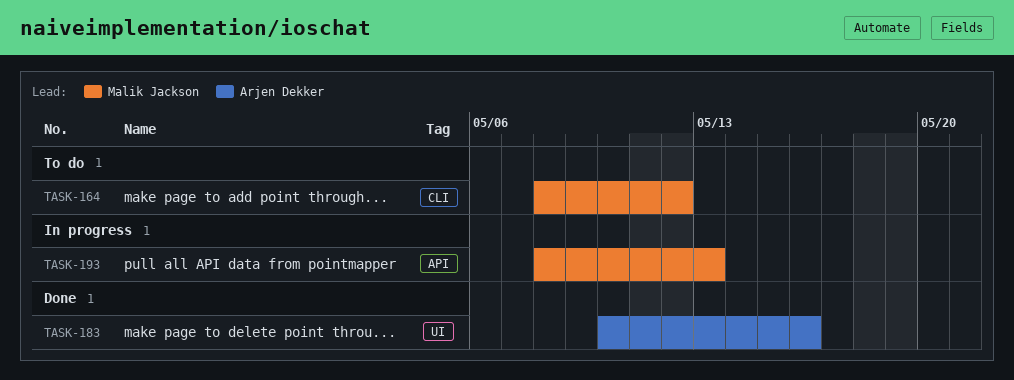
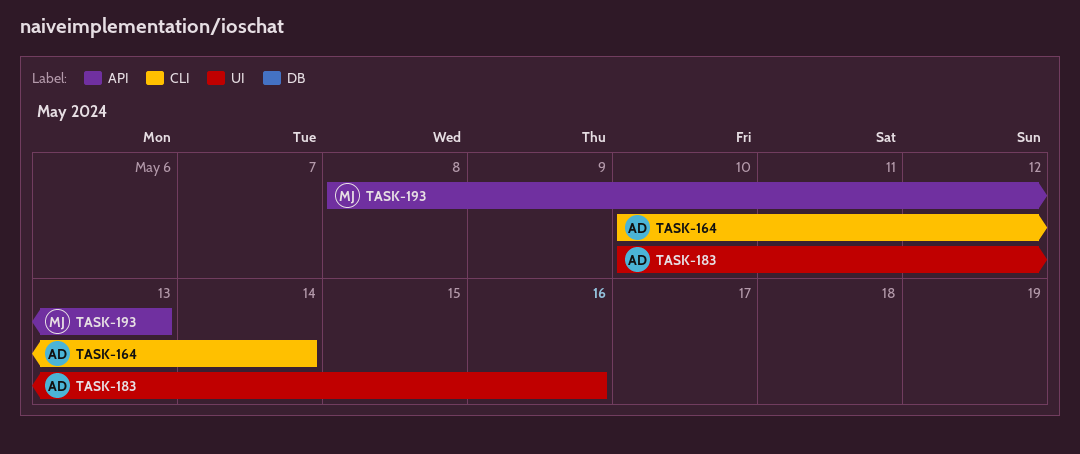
TASK-164, owner: Malik Jackson -> Arjen Dekker
TASK-164, start: May 8 -> May 10
TASK-164, due: May 12 -> May 14

